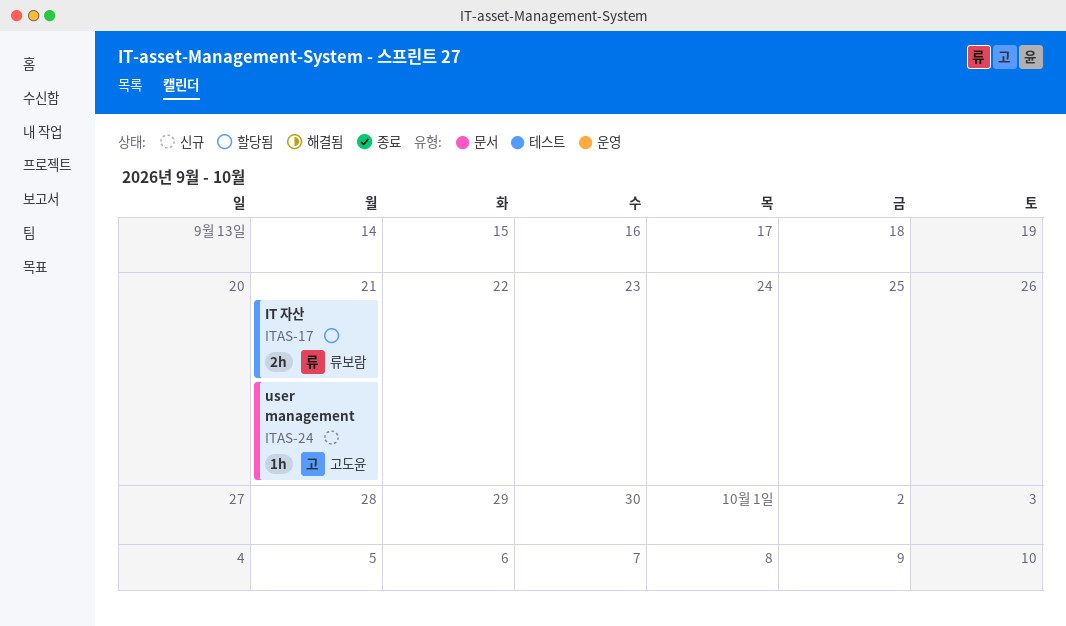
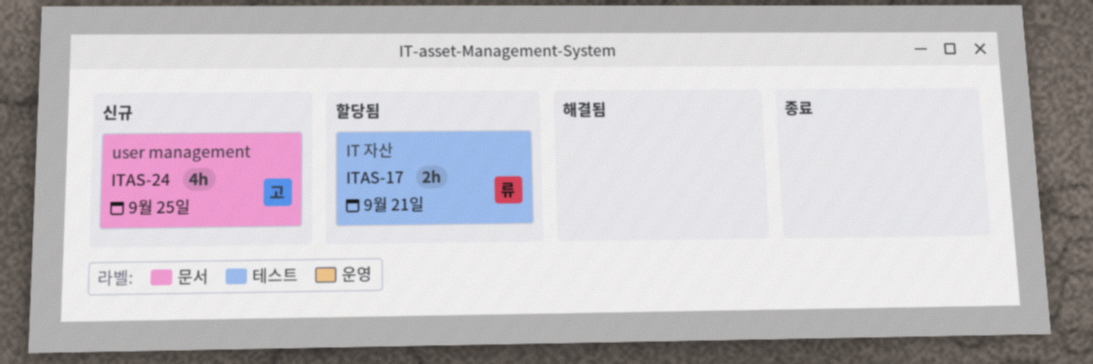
ITAS-24, estimate: 1h -> 4h
ITAS-24, due: Sep 21 -> Sep 25

